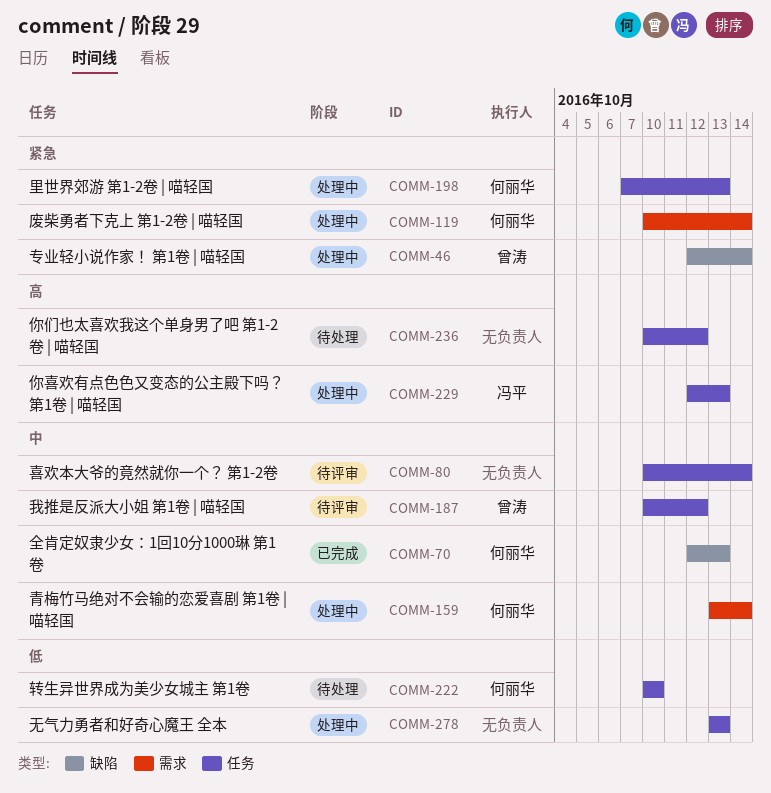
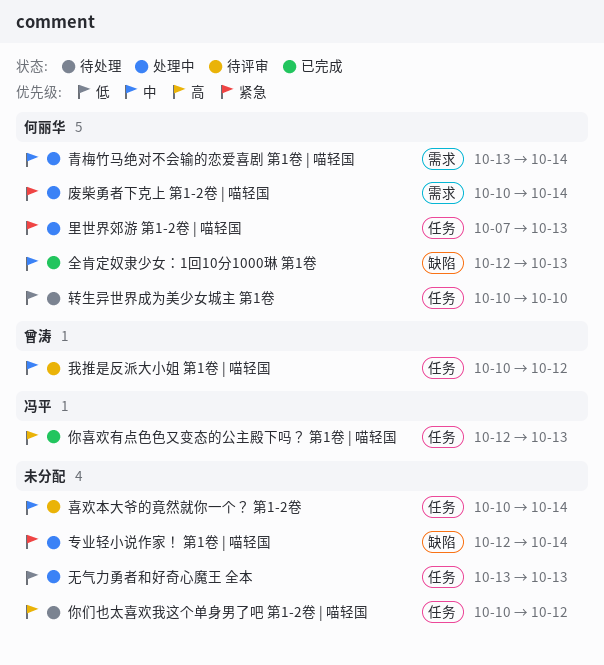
专业轻小说作家！ 第1卷 | 喵轻国, owner: 曾涛 -> none
你喜欢有点色色又变态的公主殿下吗？ 第1卷 | 喵轻国, status: 处理中 -> 已完成

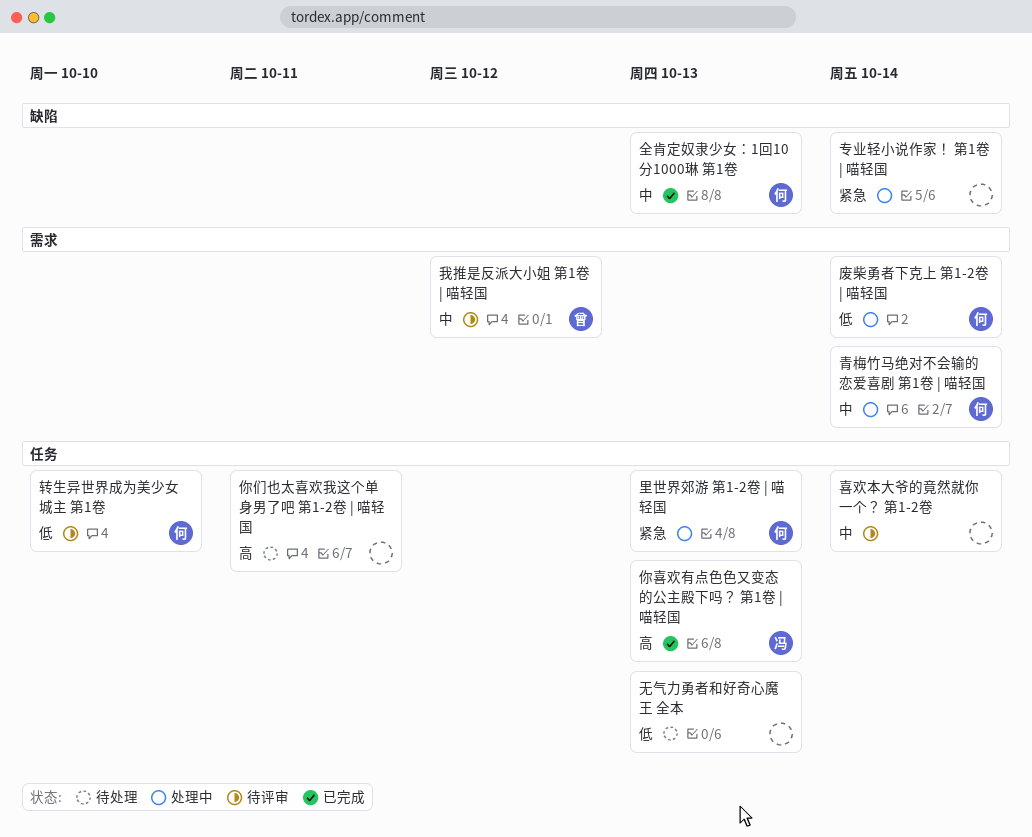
你们也太喜欢我这个单身男了吧 第1-2卷 | 喵轻国, due: Oct 12 -> Oct 11
废柴勇者下克上 第1-2卷 | 喵轻国, priority: 紧急 -> 低
我推是反派大小姐 第1卷 | 喵轻国, label: 任务 -> 需求
无气力勇者和好奇心魔王 全本, status: 处理中 -> 待处理
转生异世界成为美少女城主 第1卷, status: 待处理 -> 待评审

